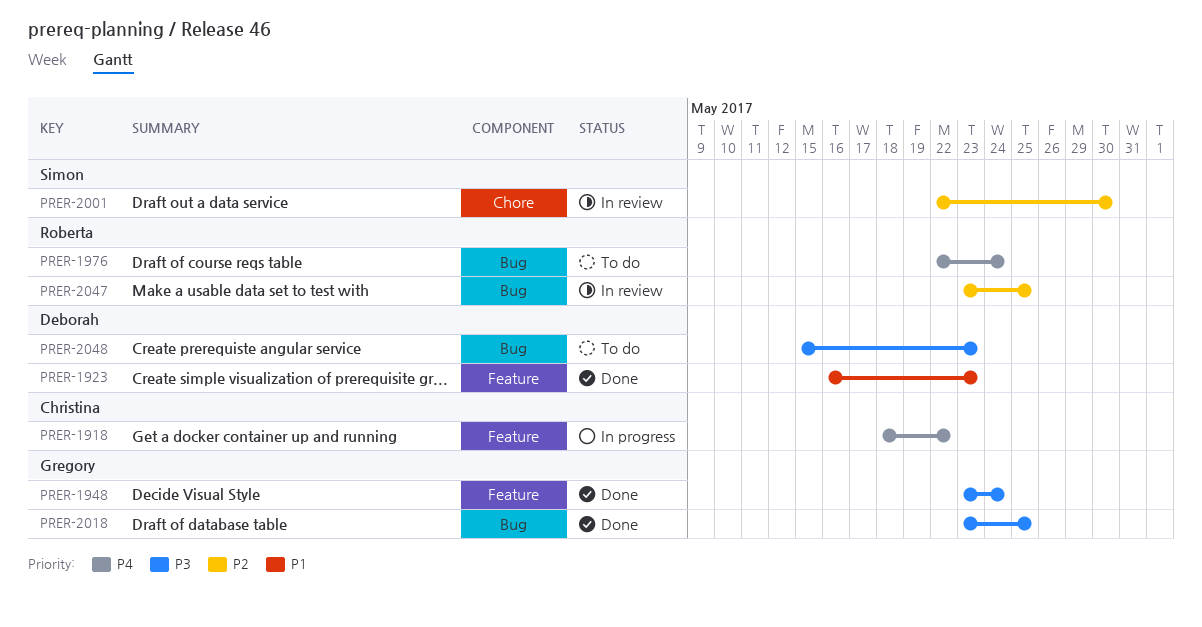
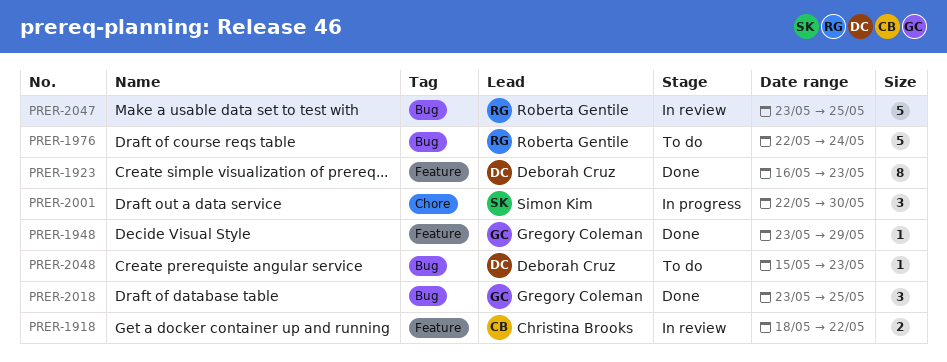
PRER-1918, status: In progress -> In review
PRER-1948, due: May 24 -> May 29
PRER-2001, status: In review -> In progress

